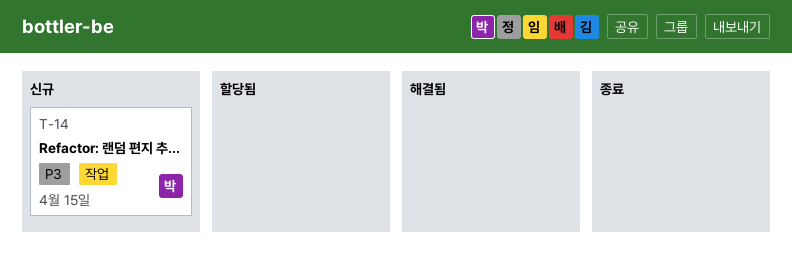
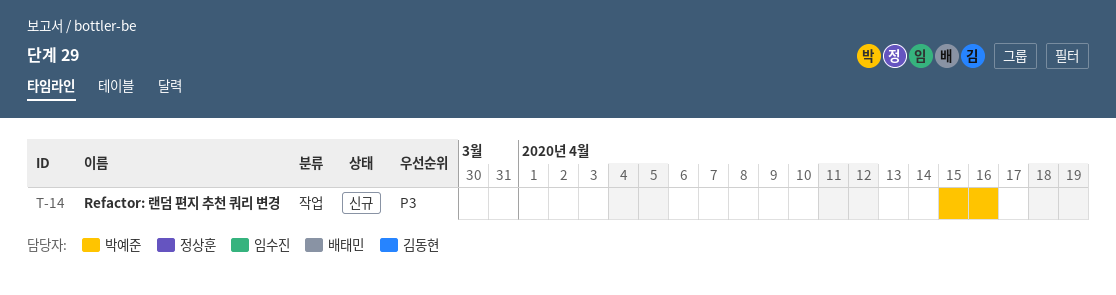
T-14, due: Apr 15 -> Apr 16

